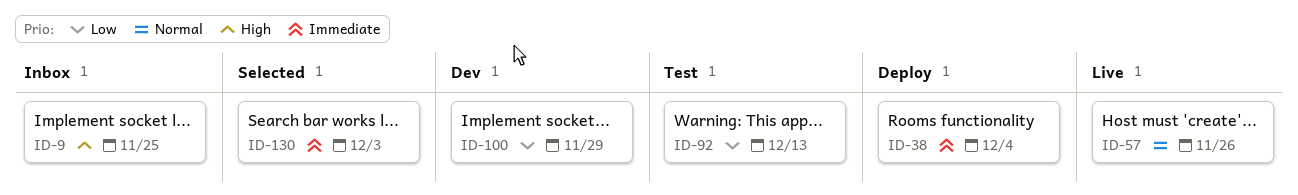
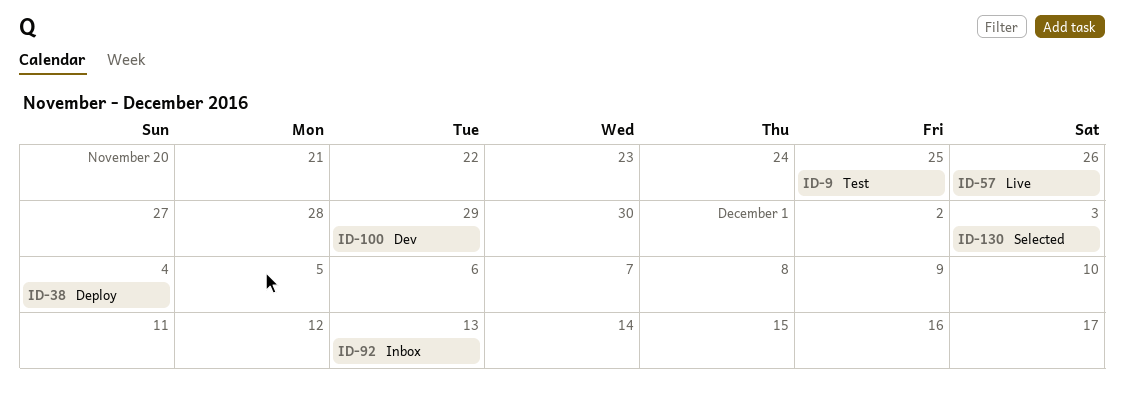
ID-9, status: Inbox -> Test
ID-92, status: Test -> Inbox

